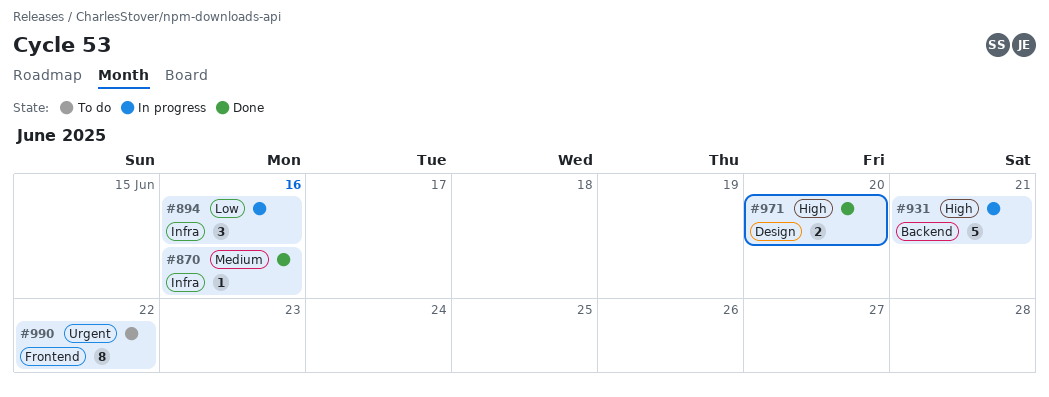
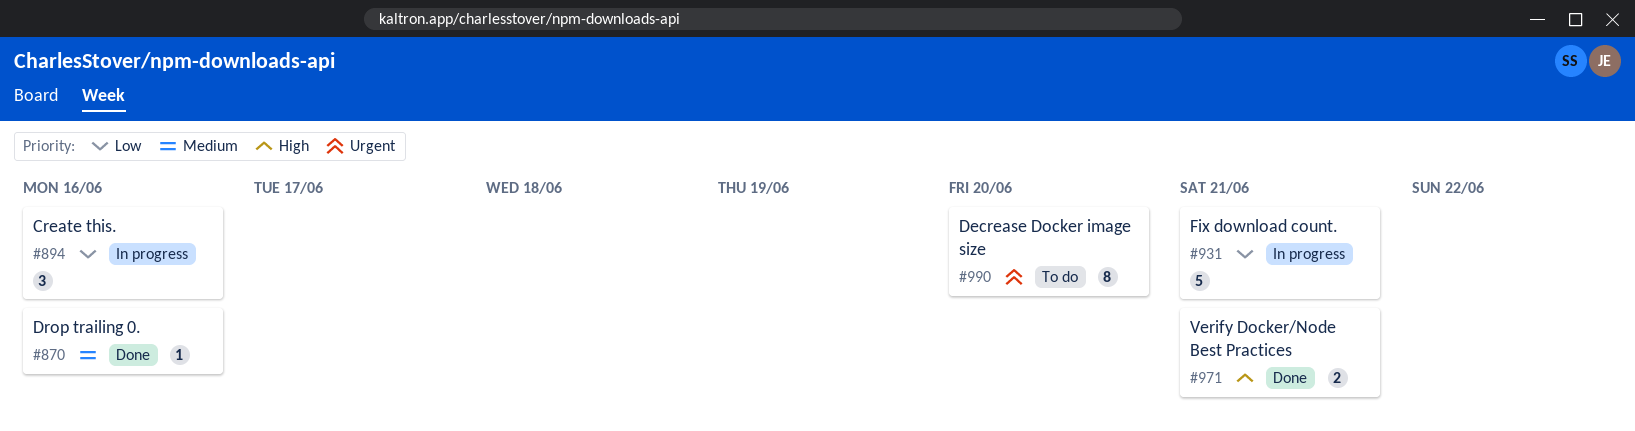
#931, priority: High -> Low
#971, due: Jun 20 -> Jun 21
#990, due: Jun 22 -> Jun 20

